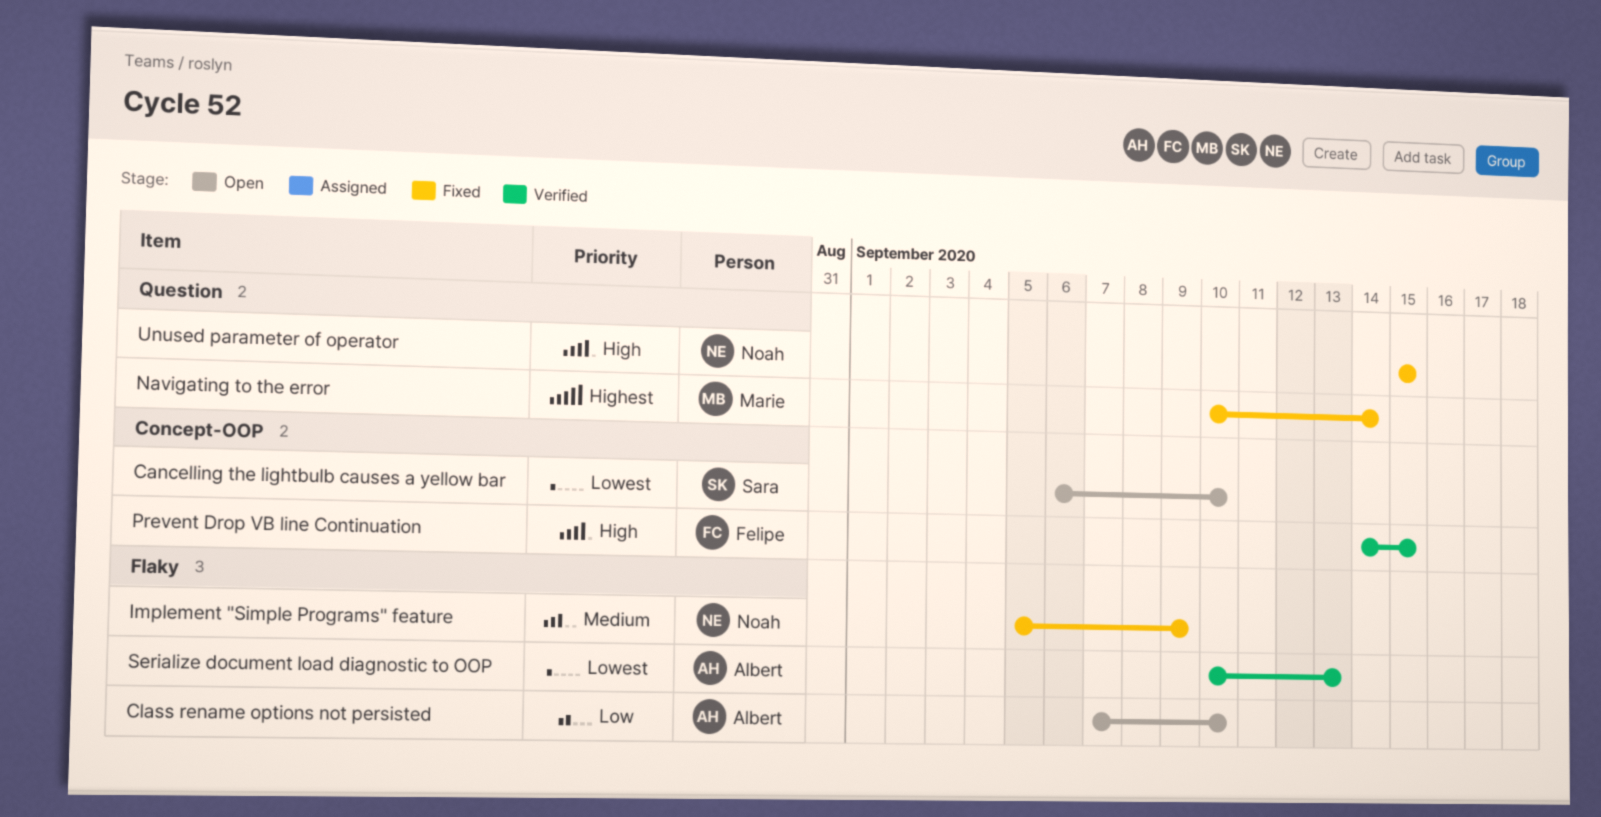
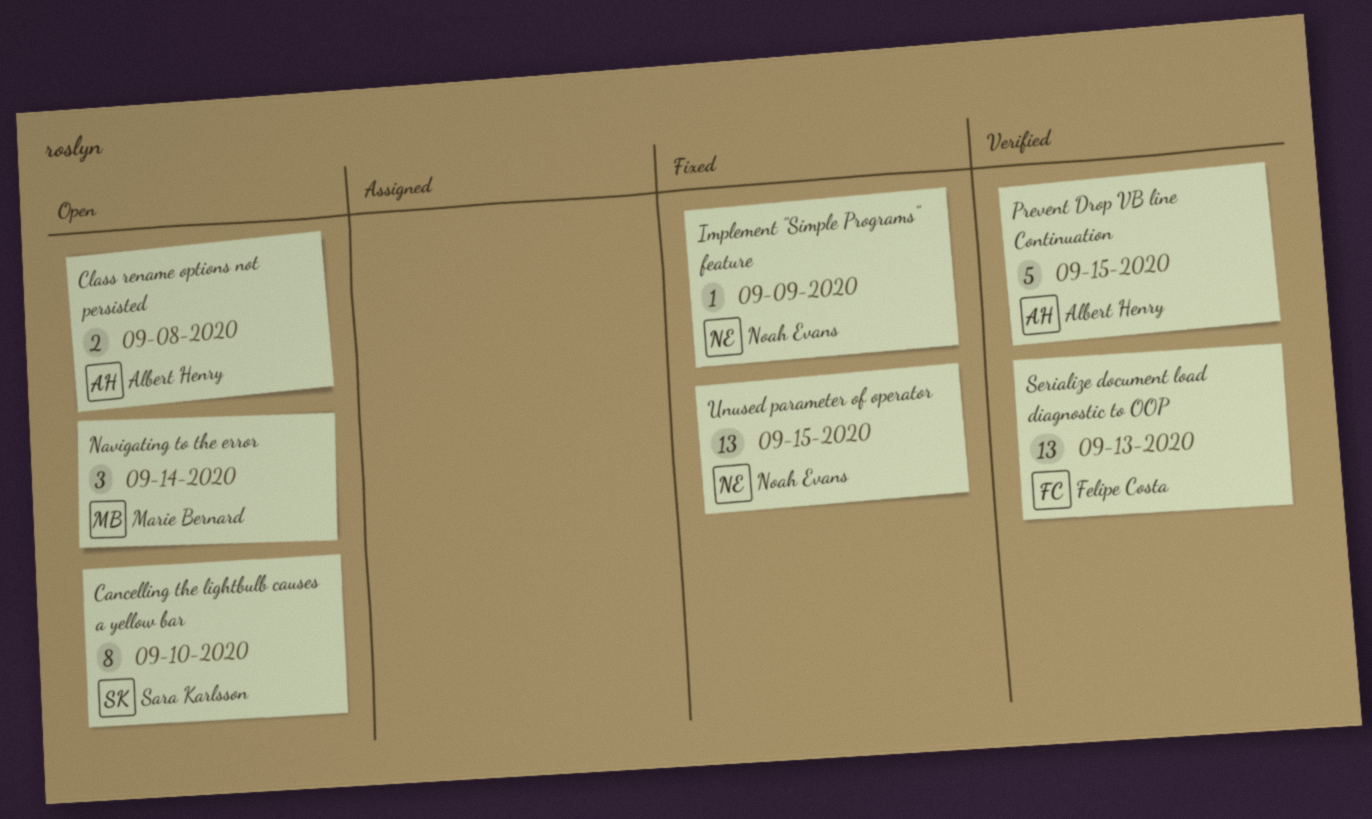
Class rename options not persisted, due: Sep 10 -> Sep 8
Navigating to the error, status: Fixed -> Open
Prevent Drop VB line Continuation, owner: Felipe Costa -> Albert Henry
Serialize document load diagnostic to OOP, owner: Albert Henry -> Felipe Costa

